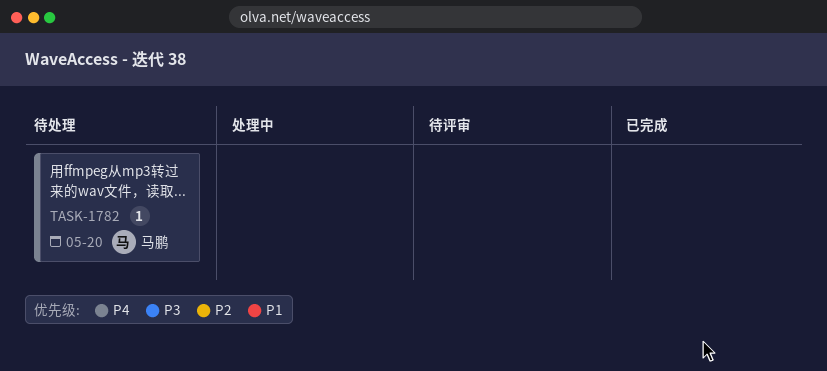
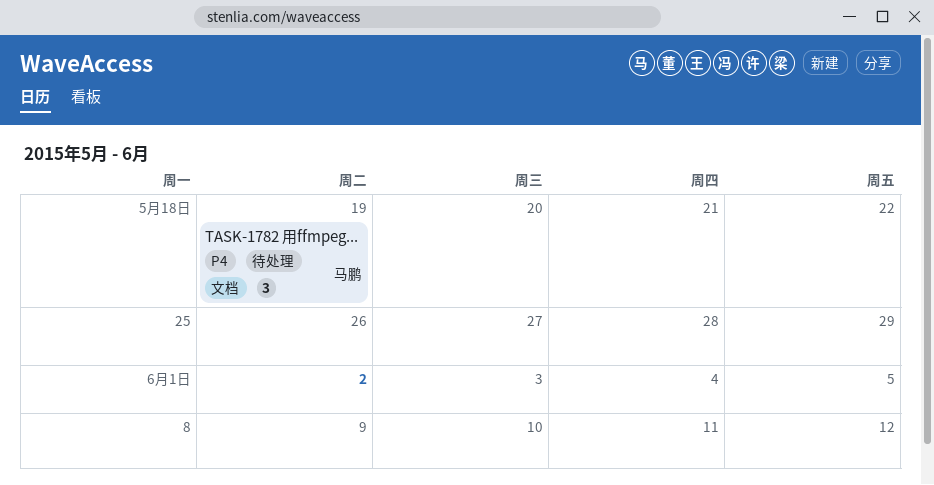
TASK-1782, estimate: 1 -> 3
TASK-1782, due: May 20 -> May 19

